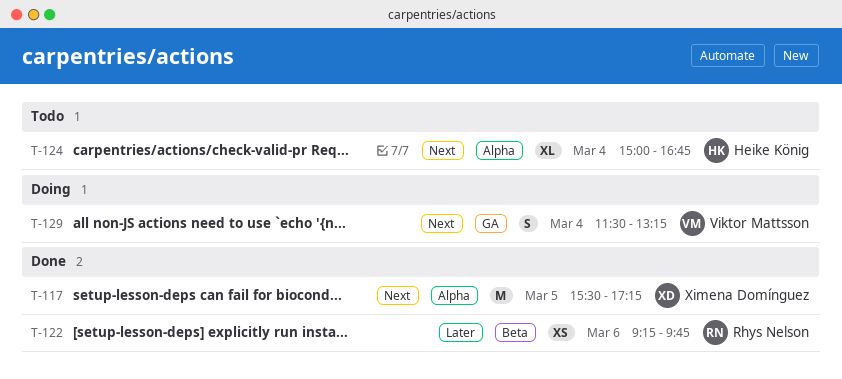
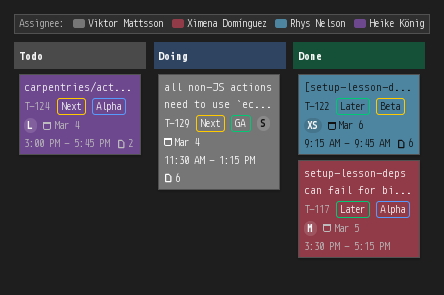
T-117, priority: Next -> Later
T-124, estimate: XL -> L
T-124, ends: 16:45 -> 17:45

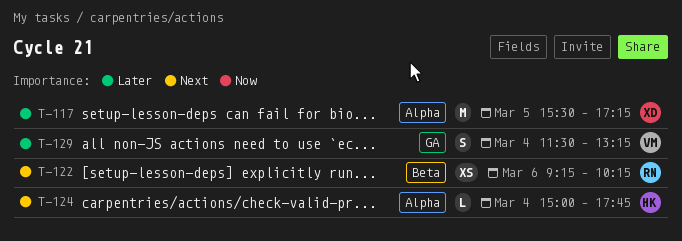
T-122, priority: Later -> Next
T-122, ends: 09:45 -> 10:15
T-129, priority: Next -> Later

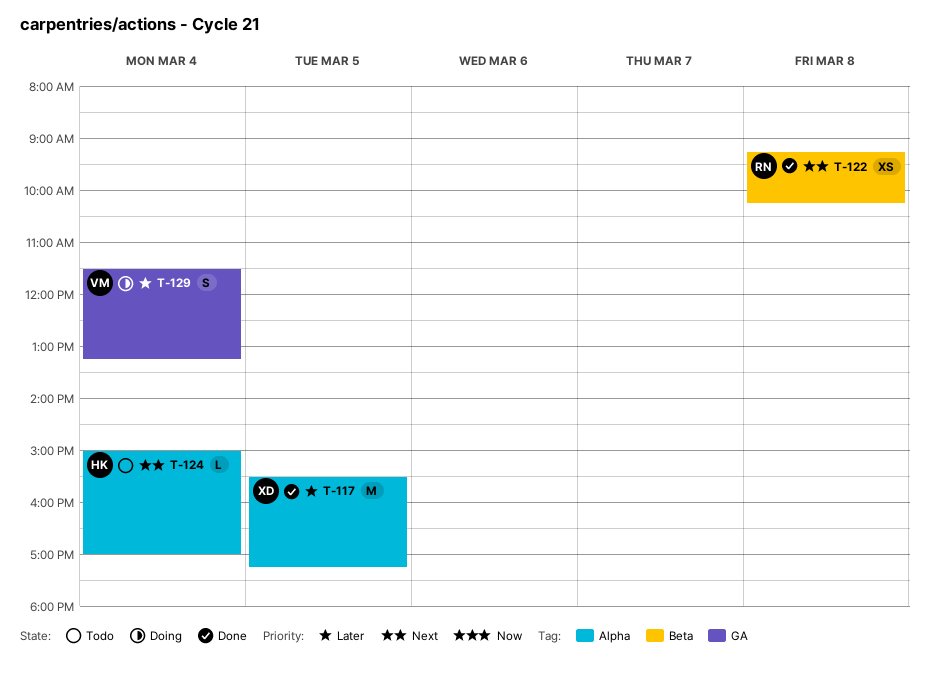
T-122, day: Mar 6 -> Mar 8
T-124, ends: 17:45 -> 17:00

